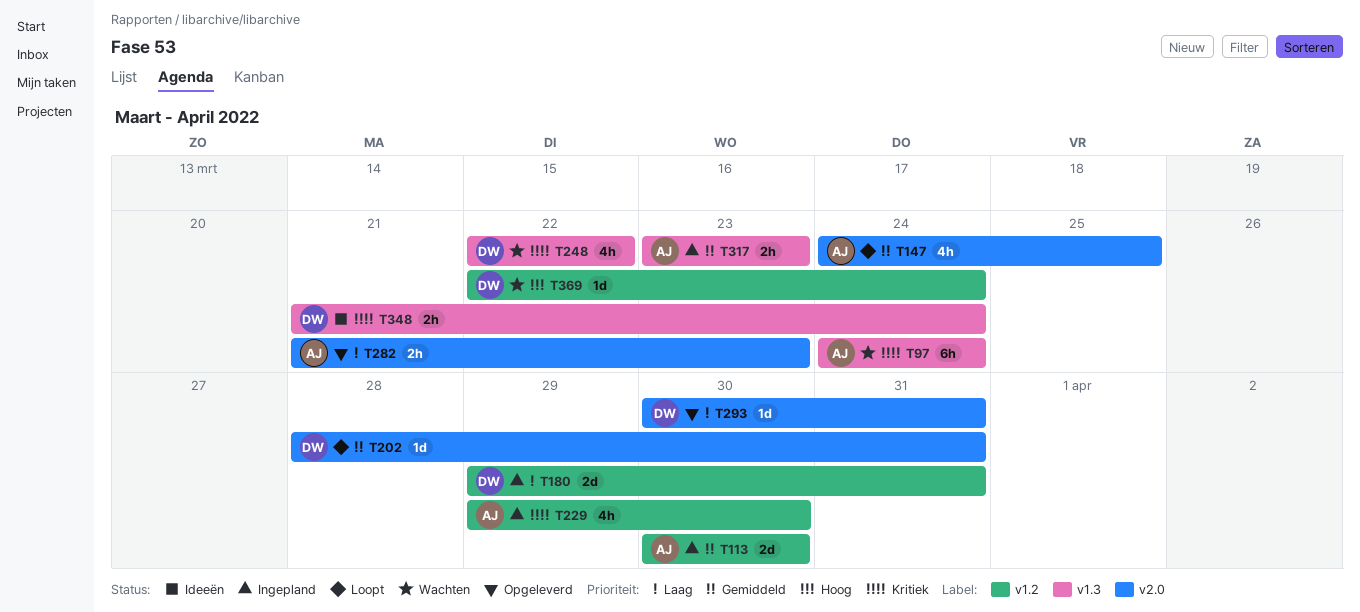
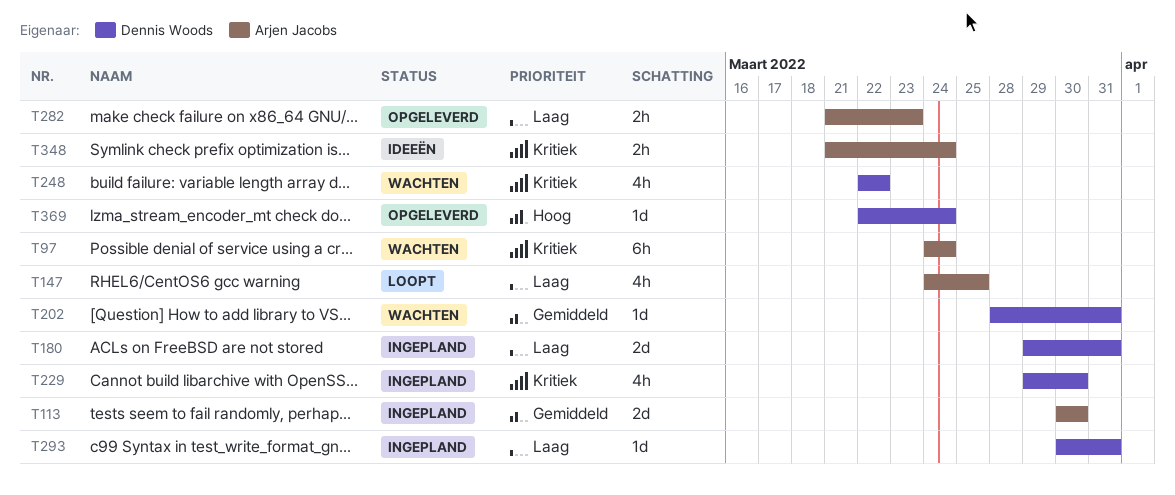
T147, priority: Gemiddeld -> Laag
T202, status: Loopt -> Wachten
T229, owner: Arjen Jacobs -> Dennis Woods
T293, status: Opgeleverd -> Ingepland
T317: present -> none
T348, owner: Dennis Woods -> Arjen Jacobs
T369, status: Wachten -> Opgeleverd

